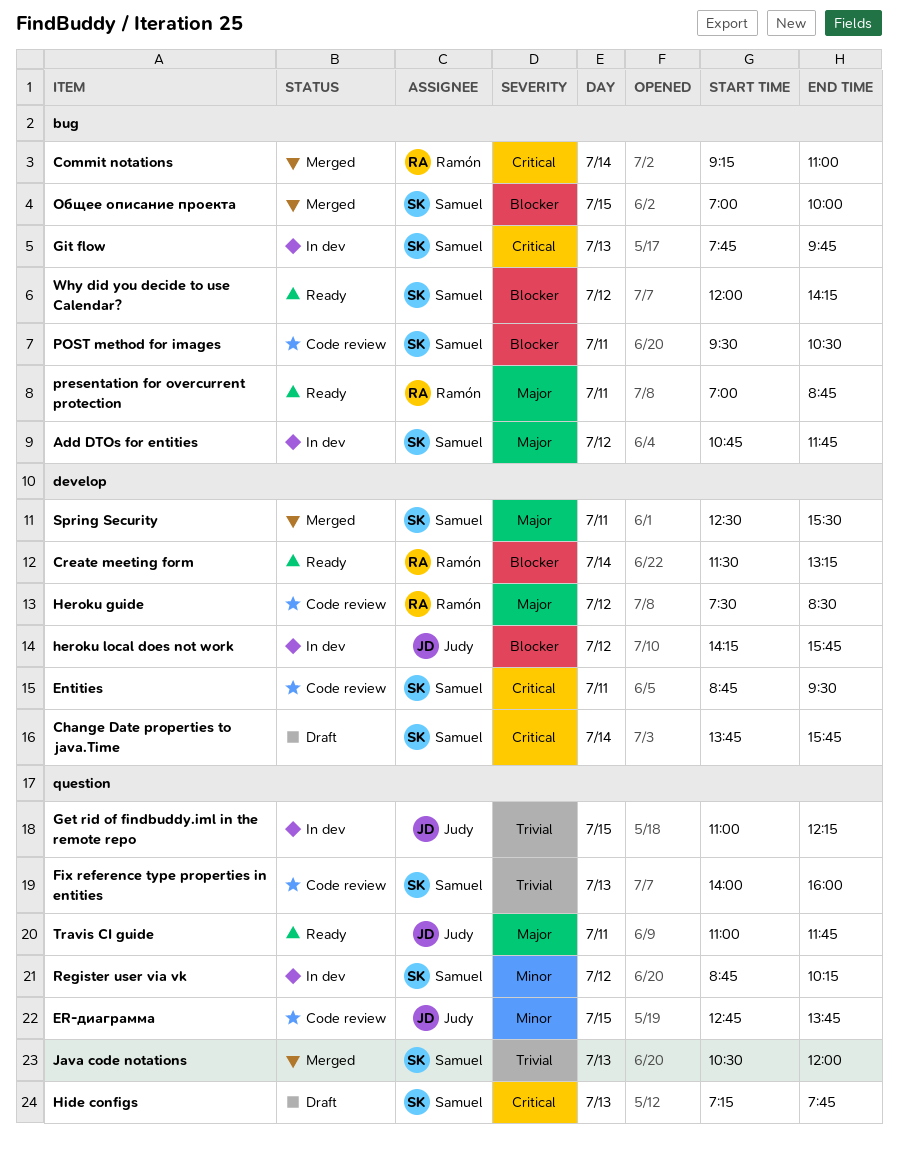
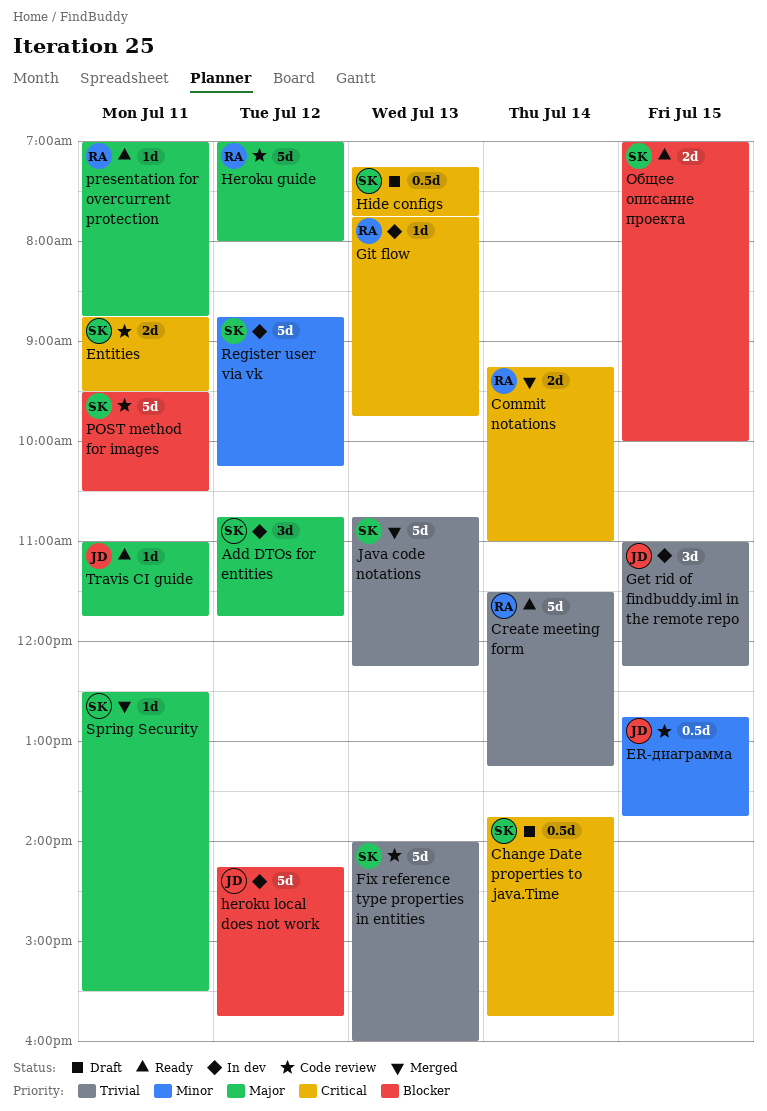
Create meeting form, priority: Blocker -> Trivial
Git flow, owner: Samuel -> Ramón
Heroku guide, begins: 07:30 -> 07:00
Heroku guide, ends: 08:30 -> 08:00
Java code notations, begins: 10:30 -> 10:45
Java code notations, ends: 12:00 -> 12:15
Why did you decide to use Calendar?: present -> none
Общее описание проекта, status: Merged -> Ready

